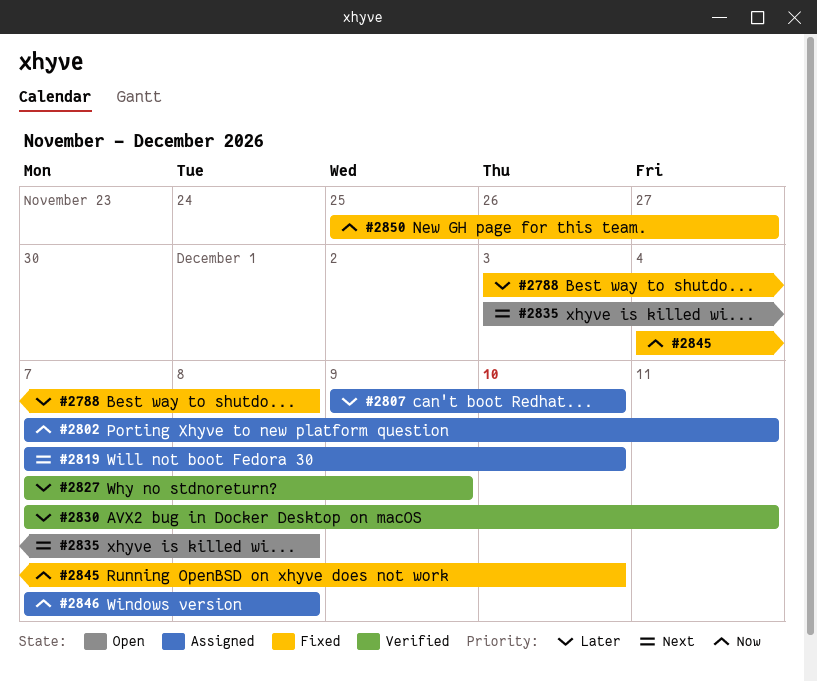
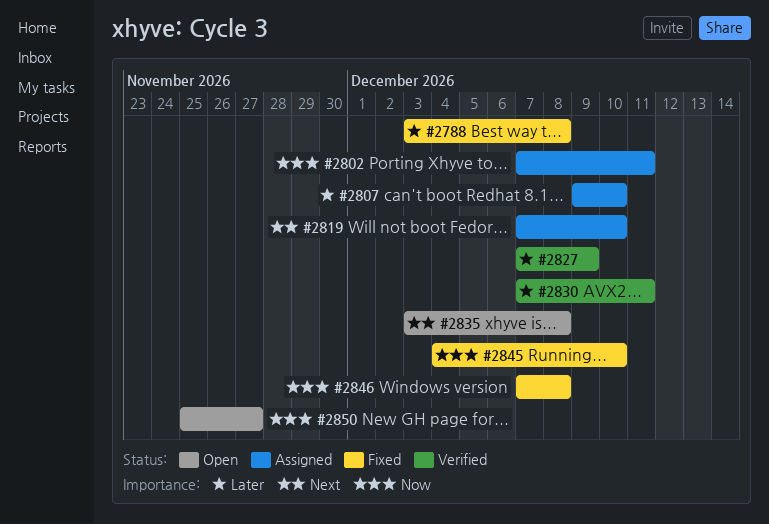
#2846, status: Assigned -> Fixed
#2850, status: Fixed -> Open

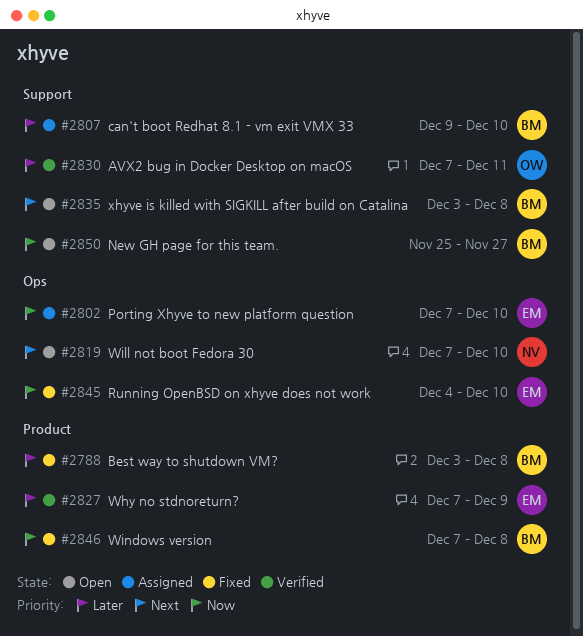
#2802, due: Dec 11 -> Dec 10
#2819, status: Assigned -> Open

